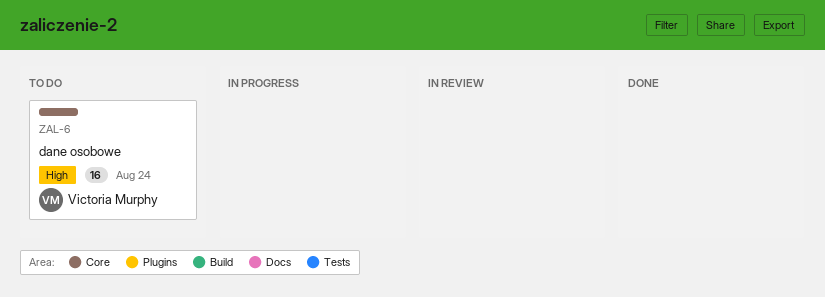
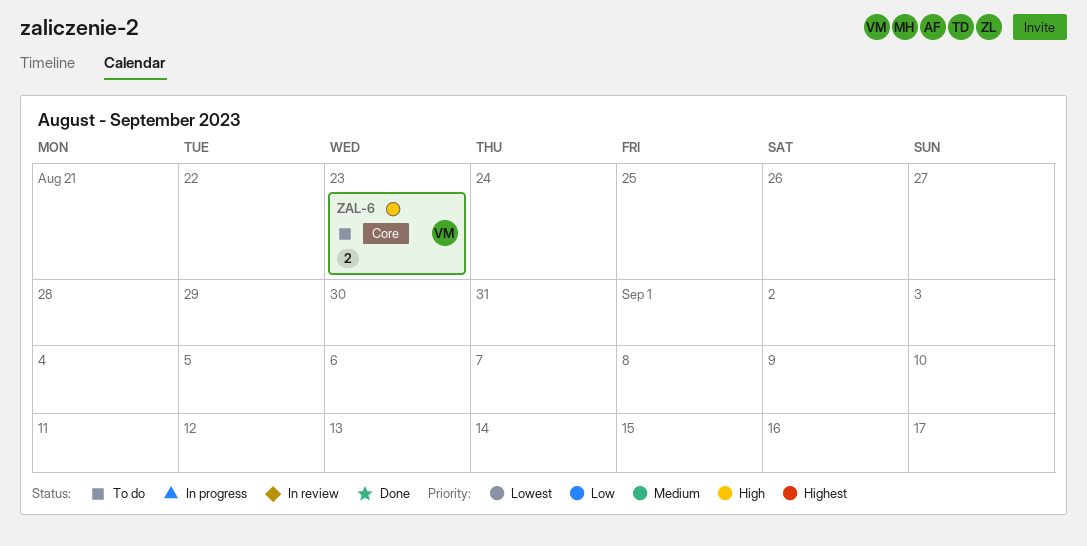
ZAL-6, estimate: 16 -> 2
ZAL-6, due: Aug 24 -> Aug 23

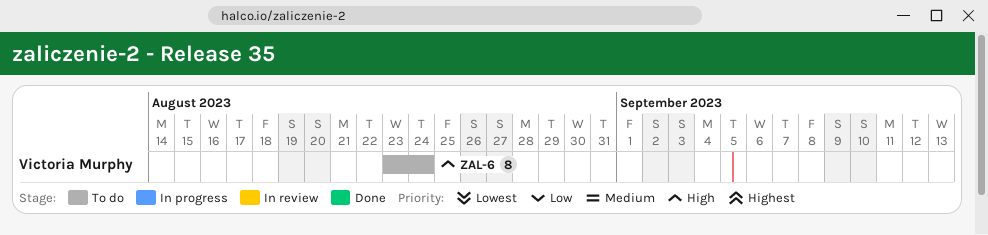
ZAL-6, estimate: 2 -> 8
ZAL-6, due: Aug 23 -> Aug 24

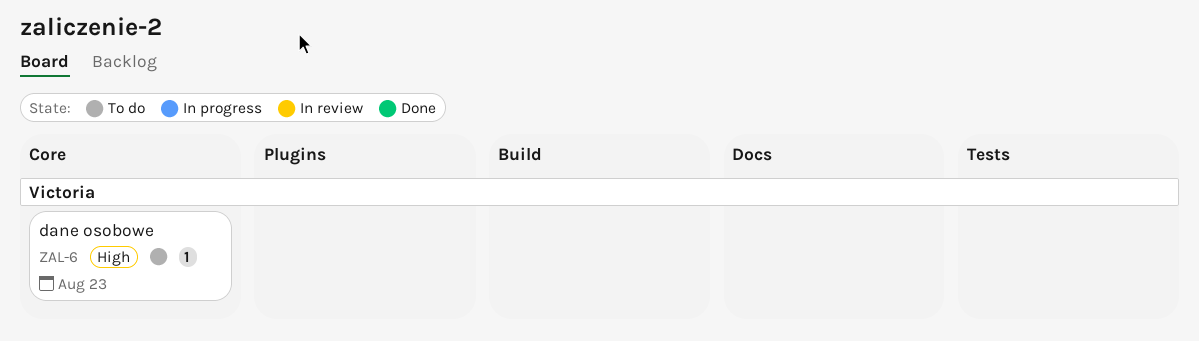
ZAL-6, estimate: 8 -> 1
ZAL-6, due: Aug 24 -> Aug 23

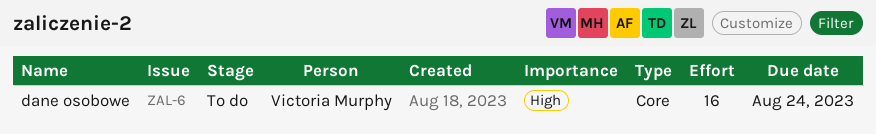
ZAL-6, estimate: 1 -> 16
ZAL-6, due: Aug 23 -> Aug 24

